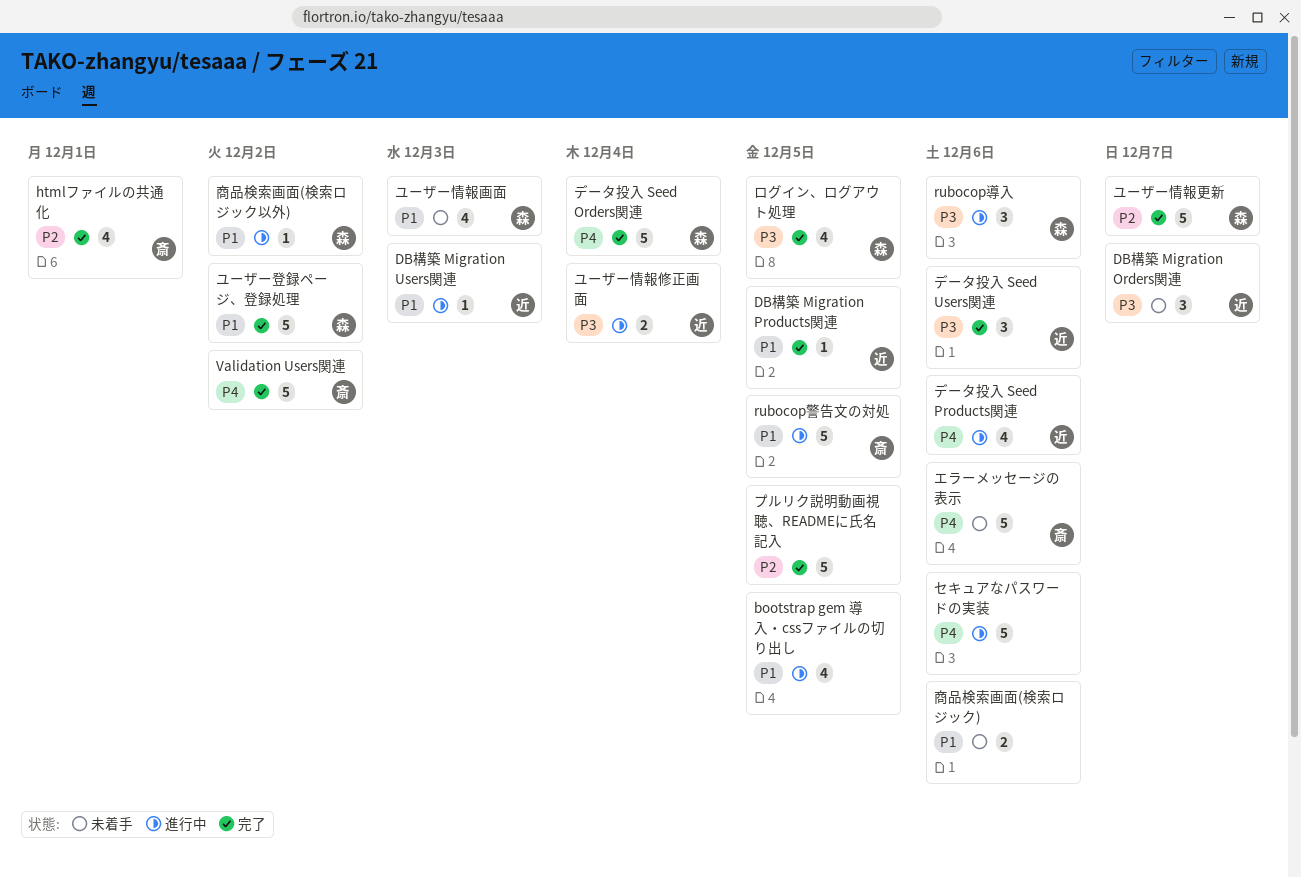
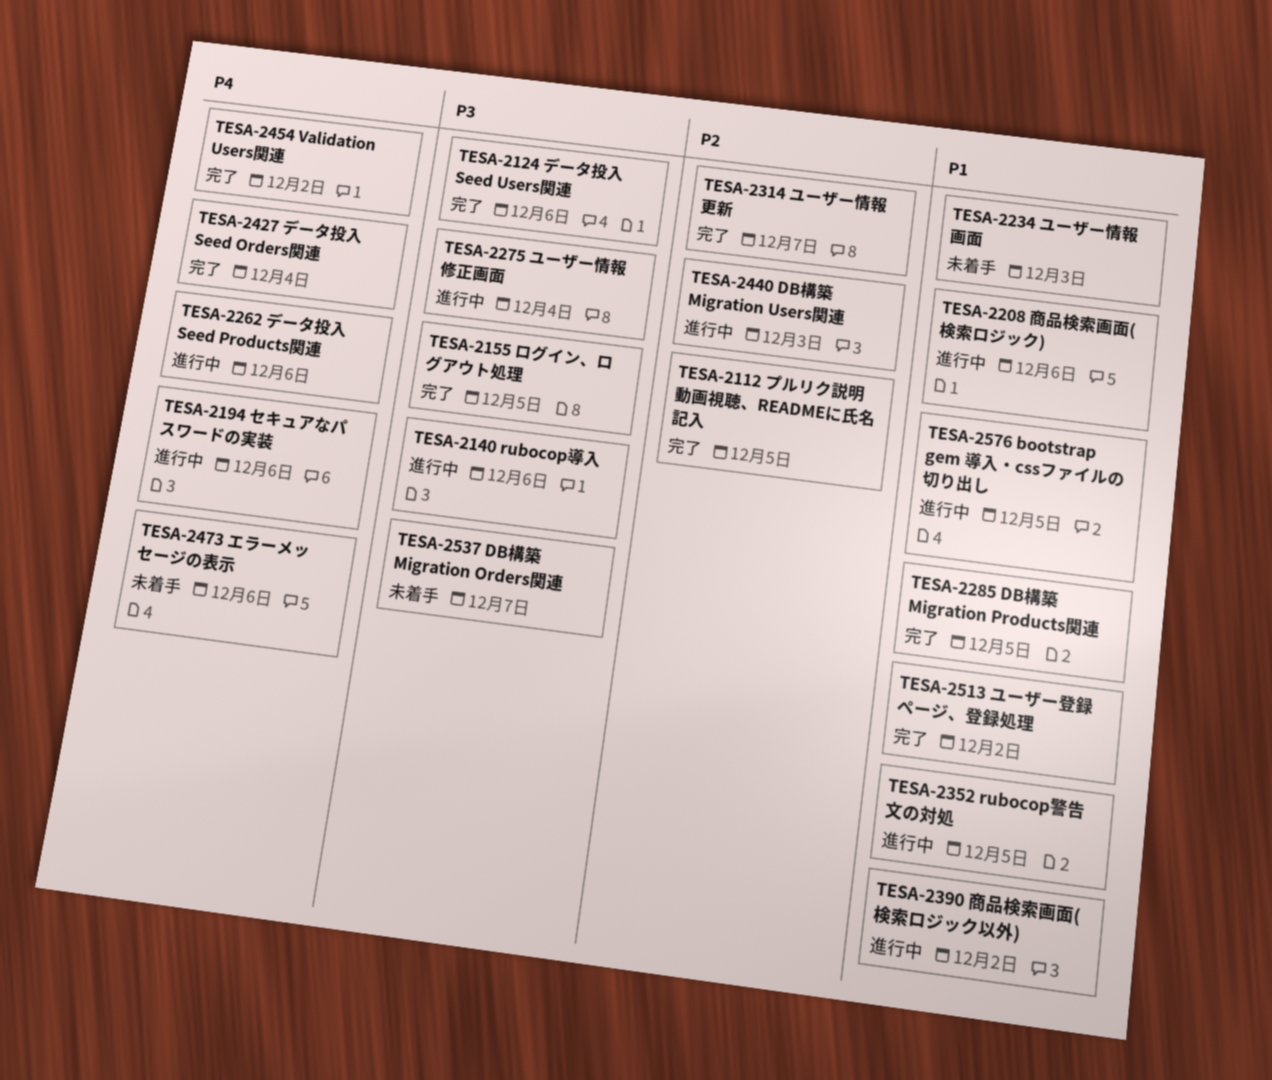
DB構築 Migration Users関連, priority: P1 -> P2
htmlファイルの共通化: present -> none
商品検索画面(検索ロジック), status: 未着手 -> 進行中

